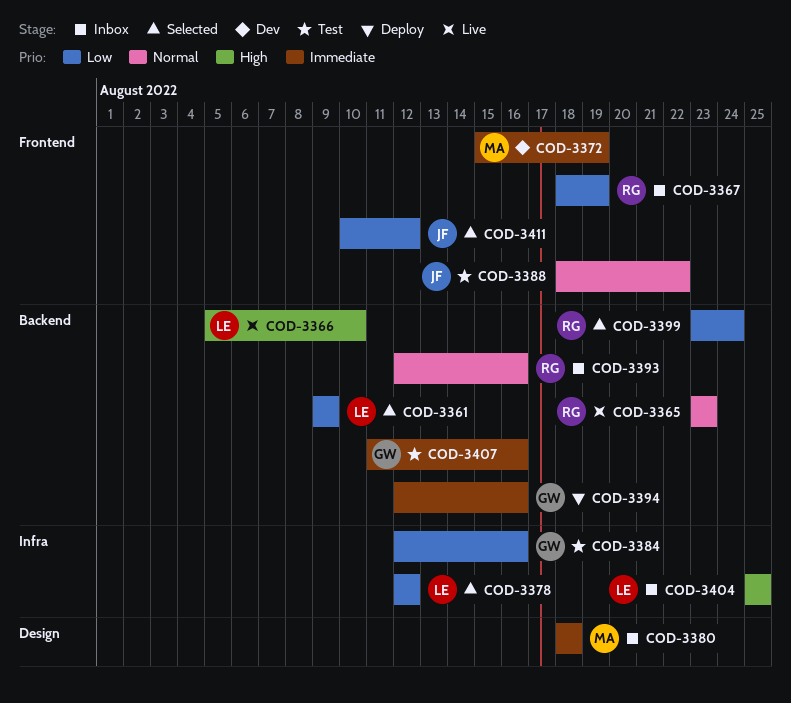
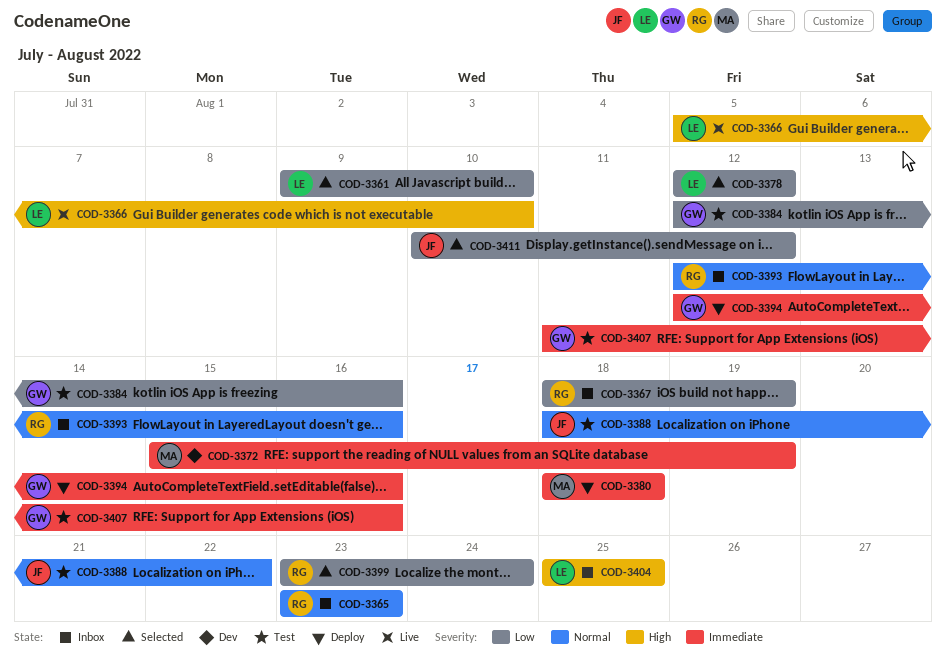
COD-3361, due: Aug 9 -> Aug 10
COD-3365, status: Live -> Inbox
COD-3380, status: Inbox -> Deploy

